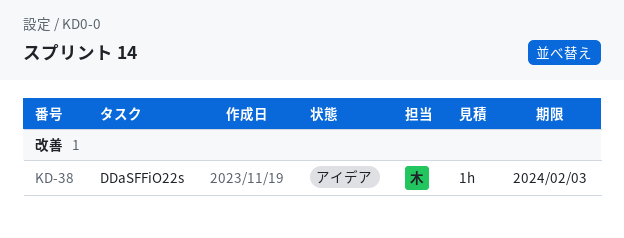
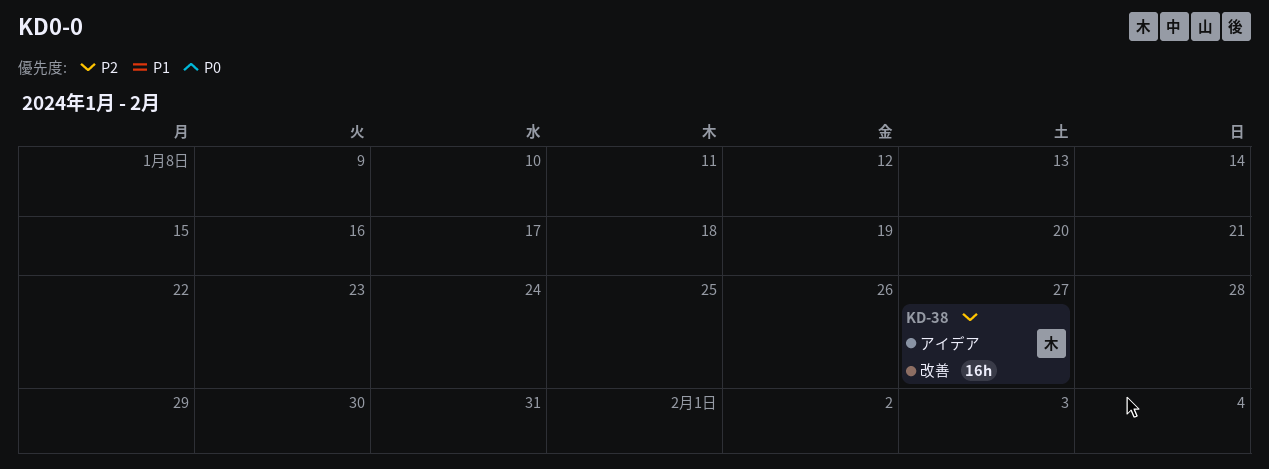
KD-38, estimate: 1h -> 16h
KD-38, due: Feb 3 -> Jan 27

